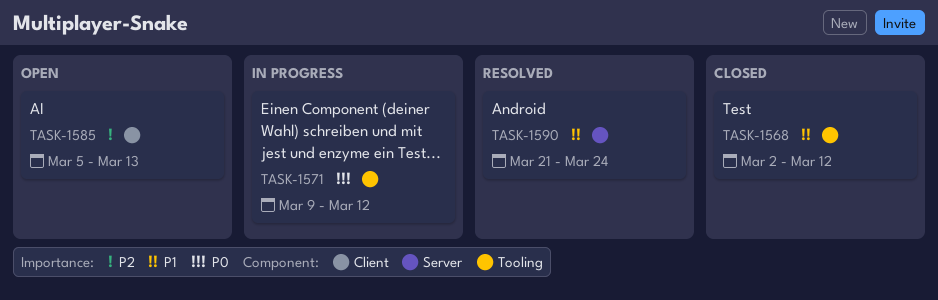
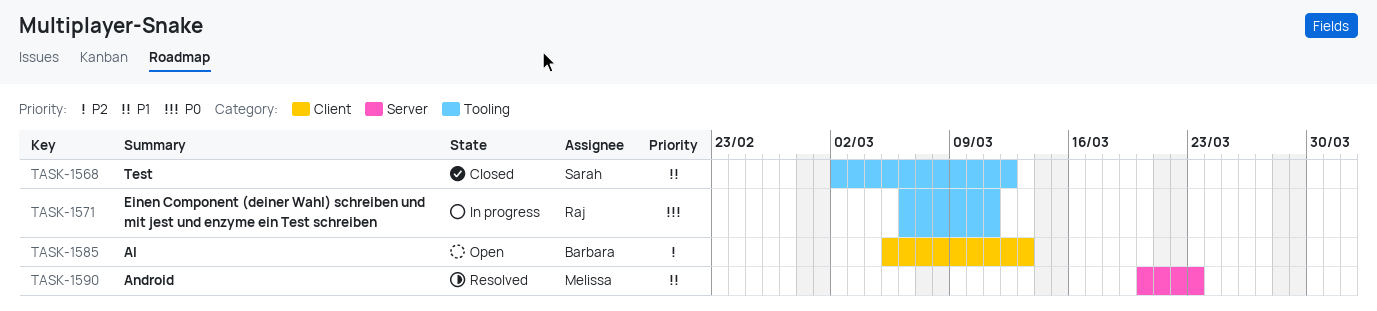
TASK-1571, start: Mar 9 -> Mar 6
TASK-1571, due: Mar 12 -> Mar 11
TASK-1590, start: Mar 21 -> Mar 20
TASK-1590, due: Mar 24 -> Mar 23

